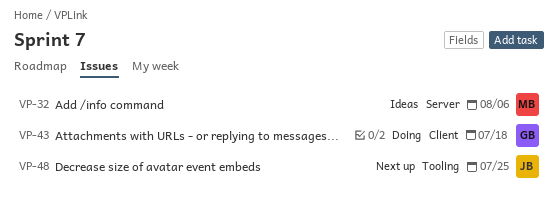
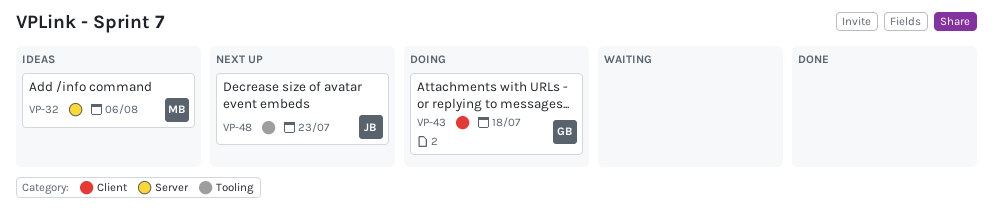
VP-48, due: Jul 25 -> Jul 23

